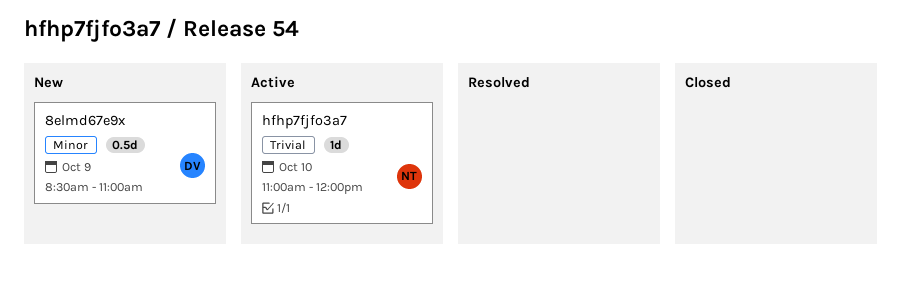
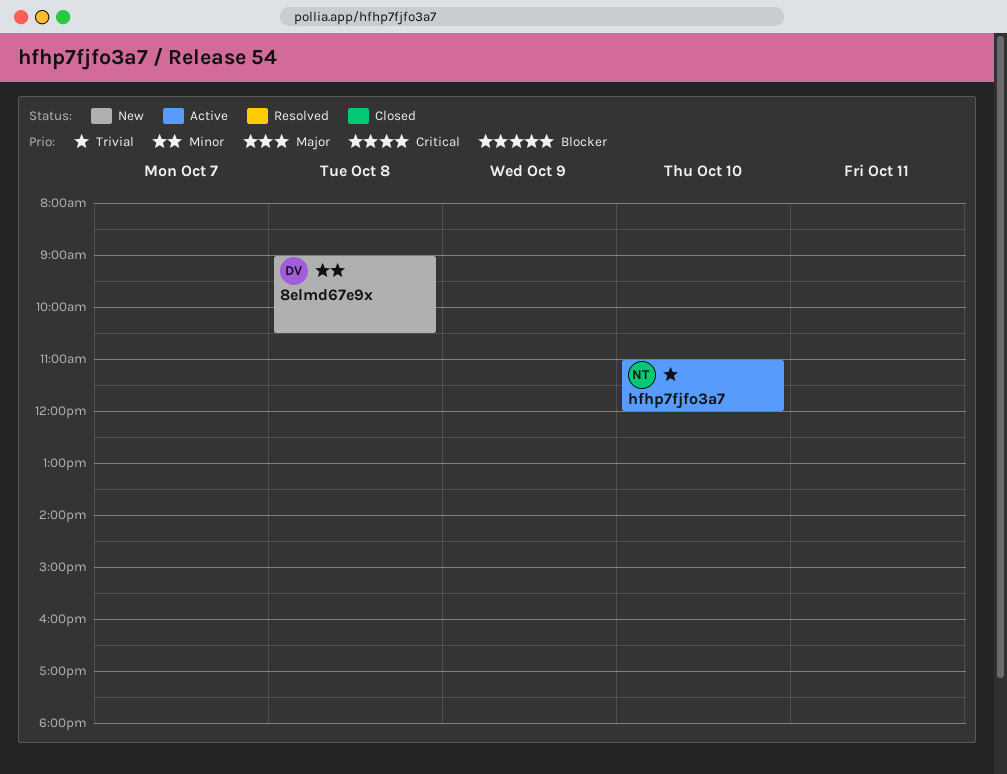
8elmd67e9x, day: Oct 9 -> Oct 8
8elmd67e9x, begins: 08:30 -> 09:00
8elmd67e9x, ends: 11:00 -> 10:30

